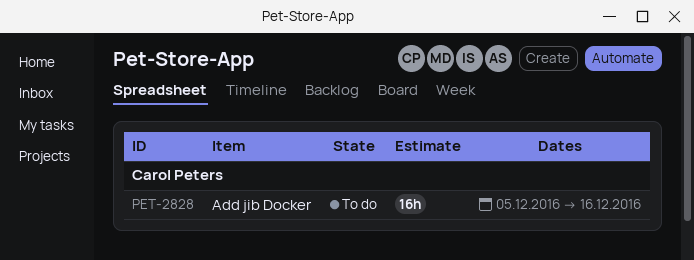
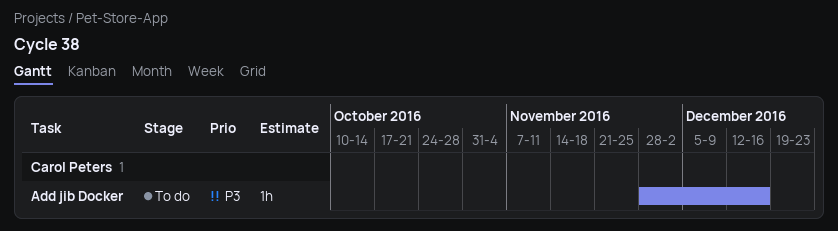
Add jib Docker, estimate: 16h -> 1h
Add jib Docker, start: Dec 5 -> Nov 28

